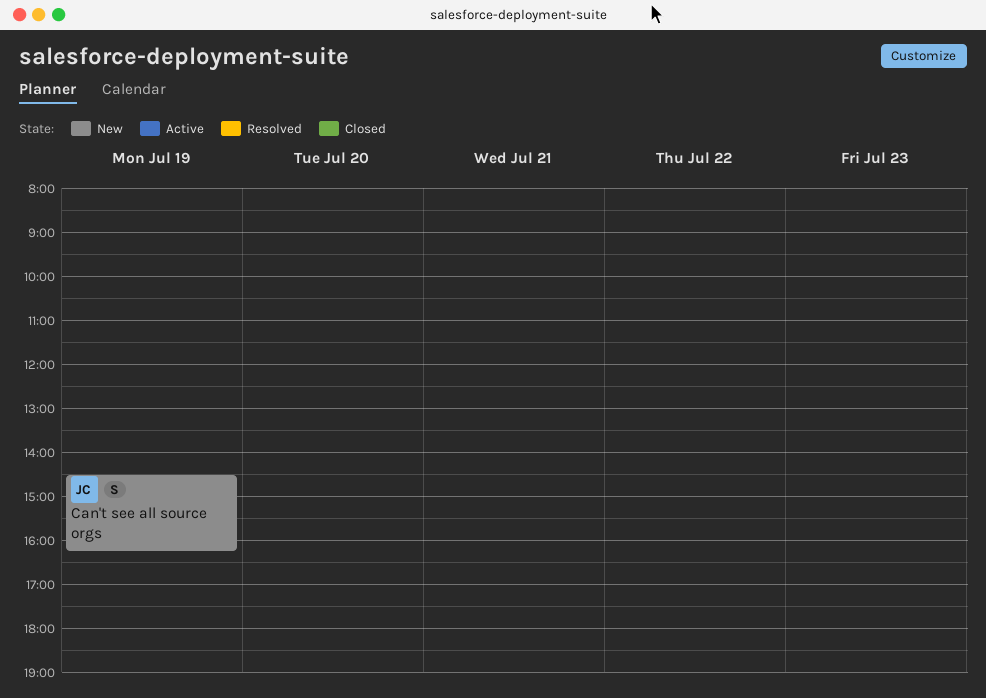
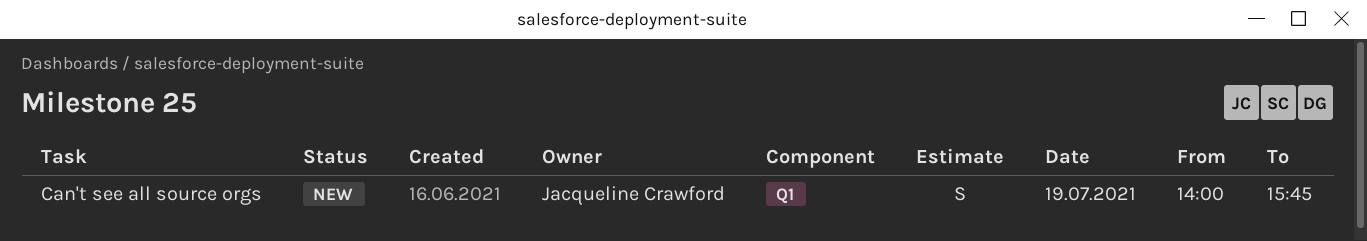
Can't see all source orgs, begins: 14:30 -> 14:00
Can't see all source orgs, ends: 16:15 -> 15:45

